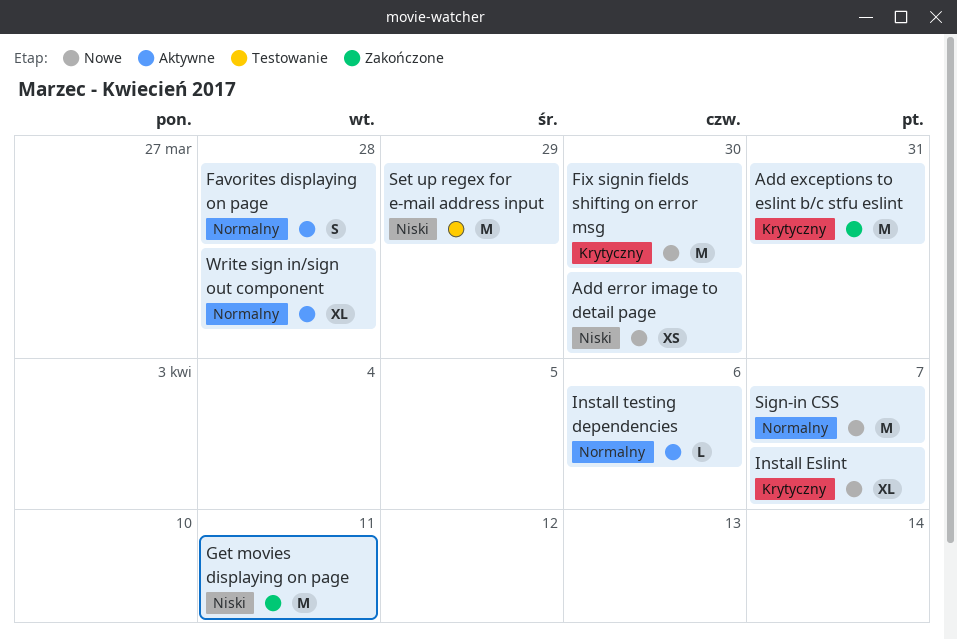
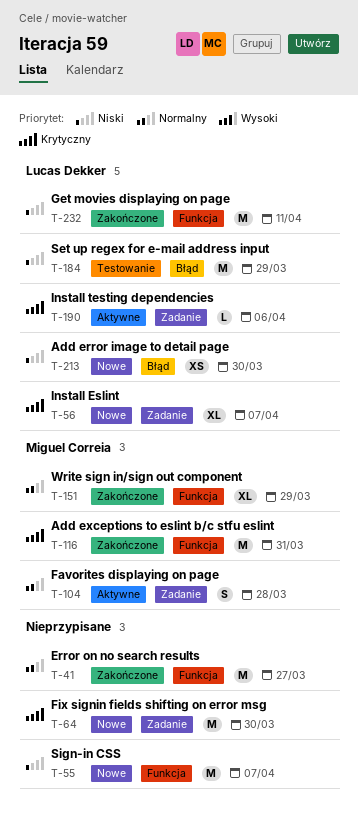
Error on no search results: none -> present
Install testing dependencies, priority: Normalny -> Krytyczny
Sign-in CSS, priority: Normalny -> Niski
Write sign in/sign out component, status: Aktywne -> Zakończone
Write sign in/sign out component, due: Mar 28 -> Mar 29

